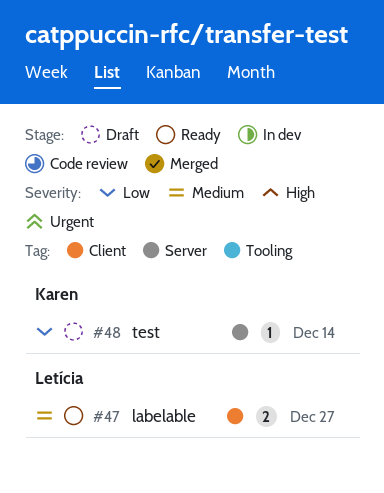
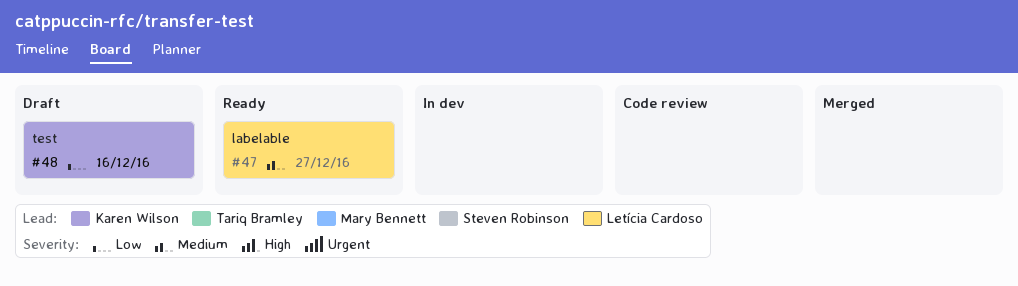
#48, due: Dec 14 -> Dec 16

